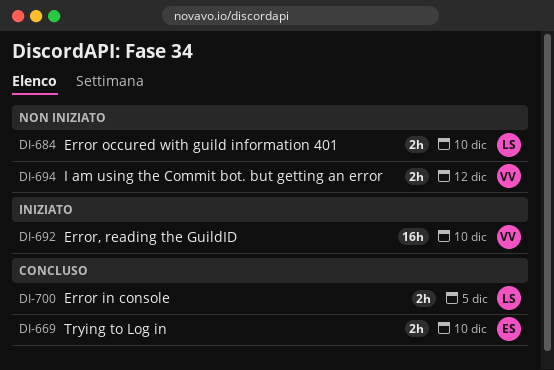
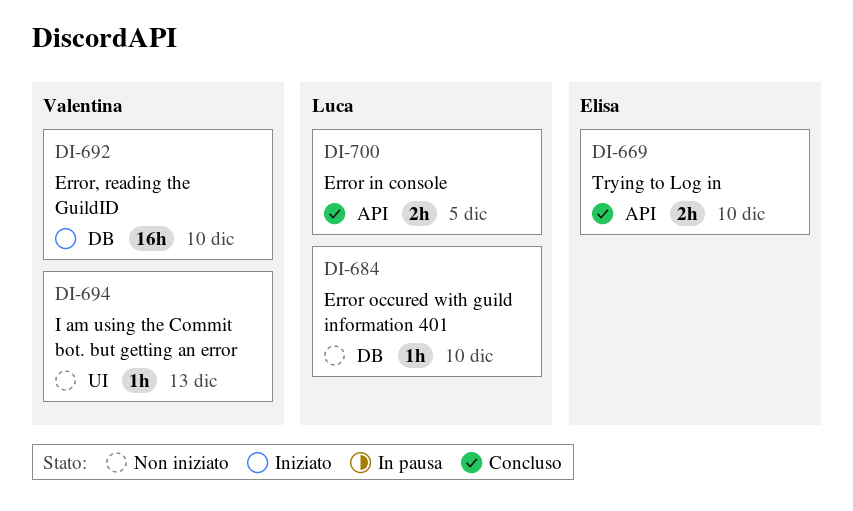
DI-684, estimate: 2h -> 1h
DI-694, estimate: 2h -> 1h
DI-694, due: Dec 12 -> Dec 13

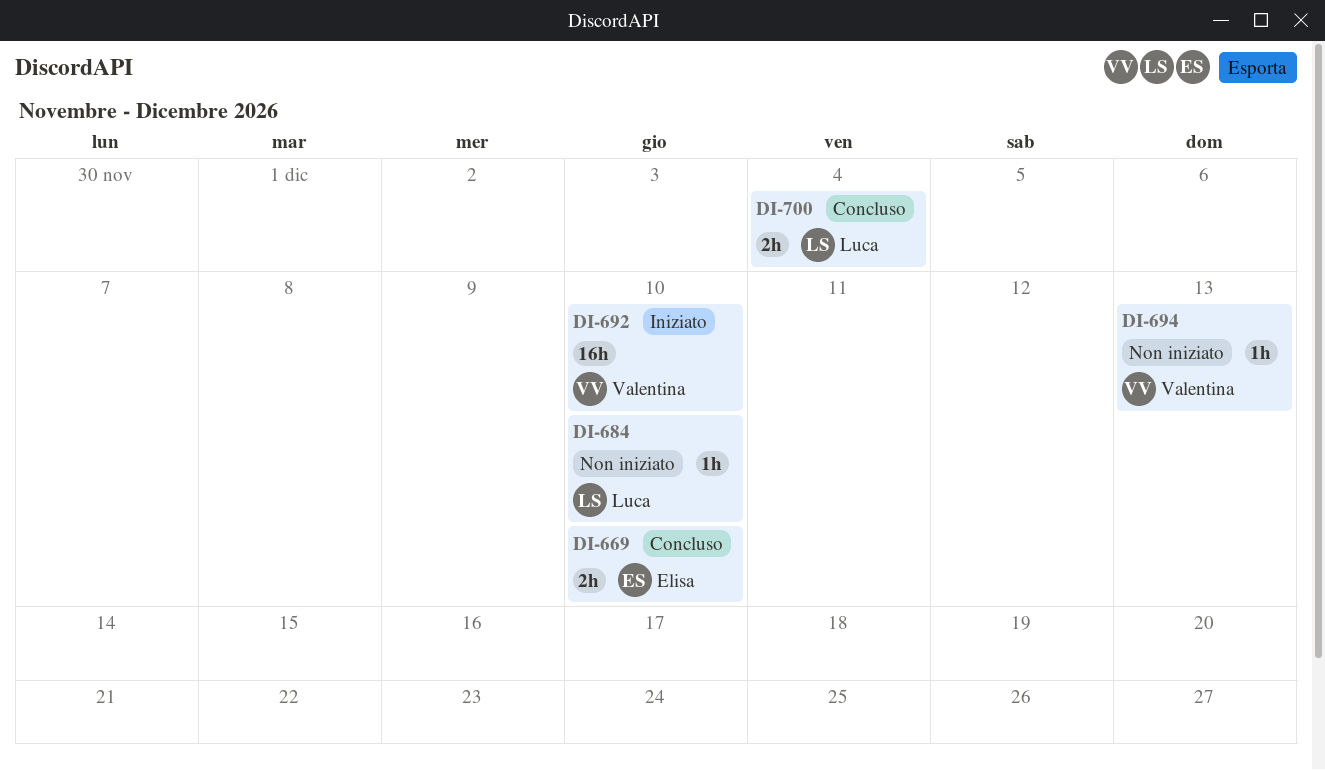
DI-700, due: Dec 5 -> Dec 4

